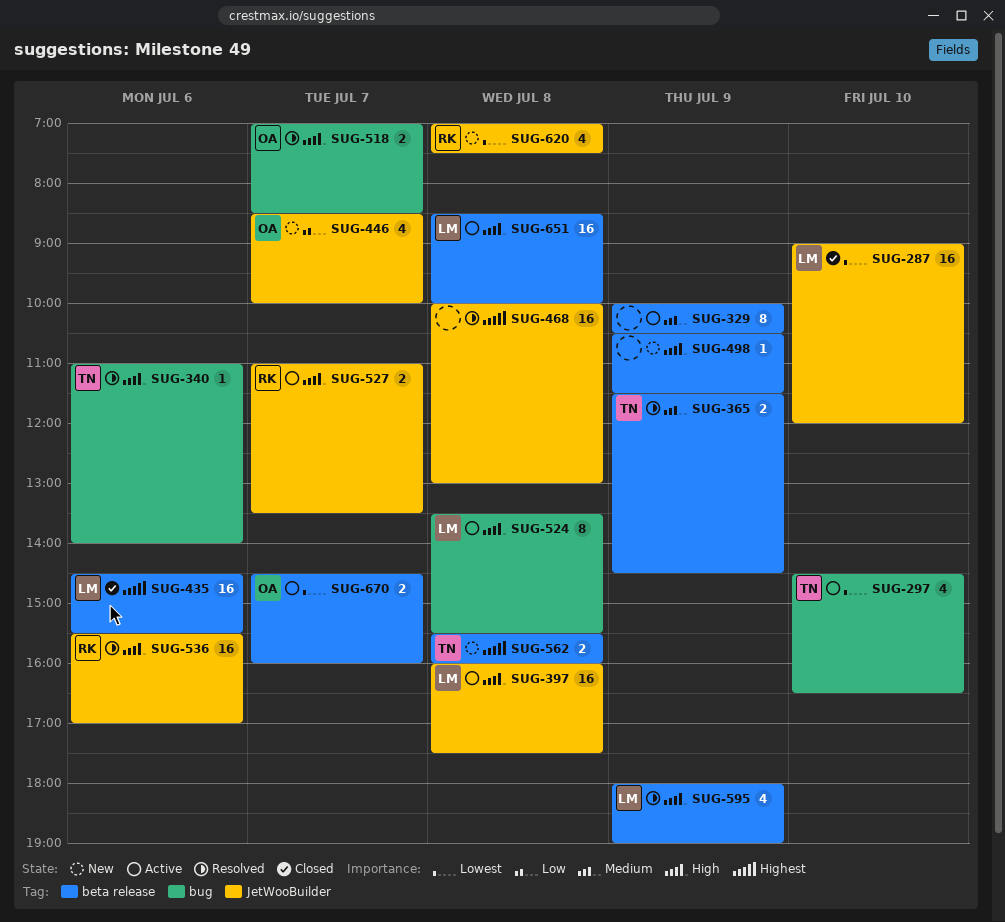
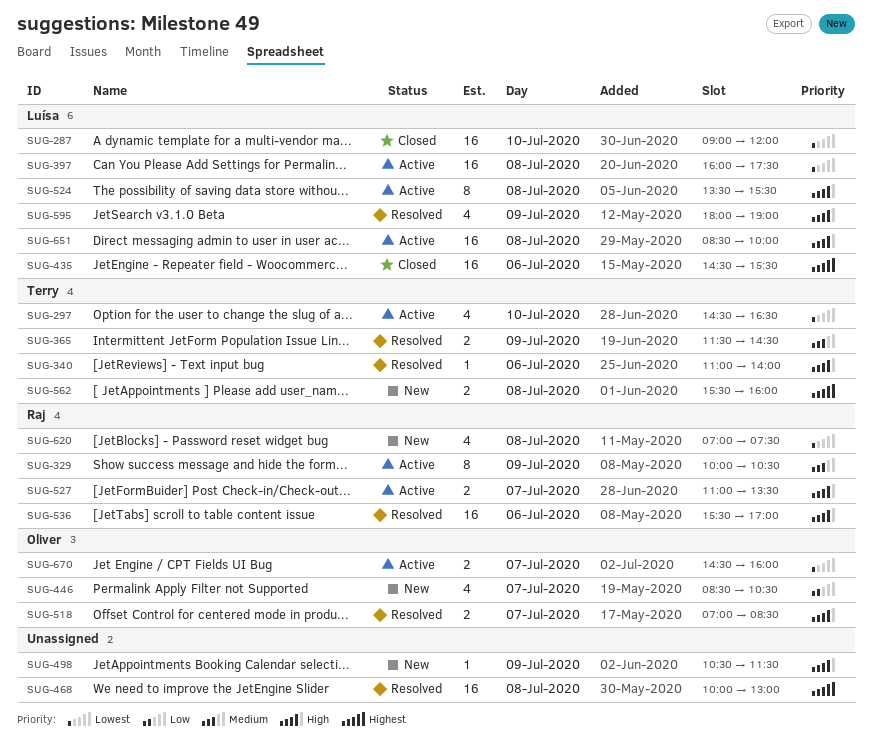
SUG-329, owner: none -> Raj
SUG-397, priority: High -> Lowest
SUG-446, ends: 10:00 -> 10:30

